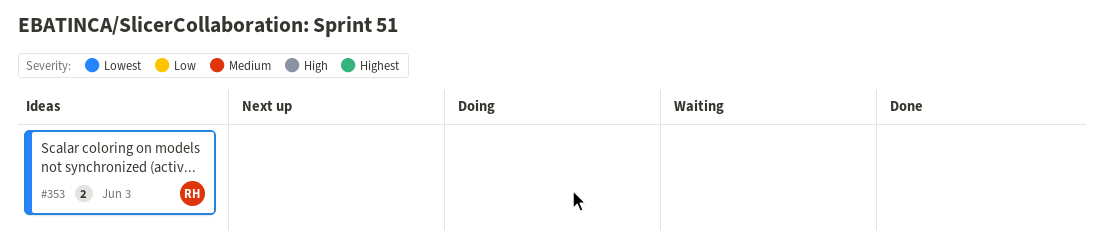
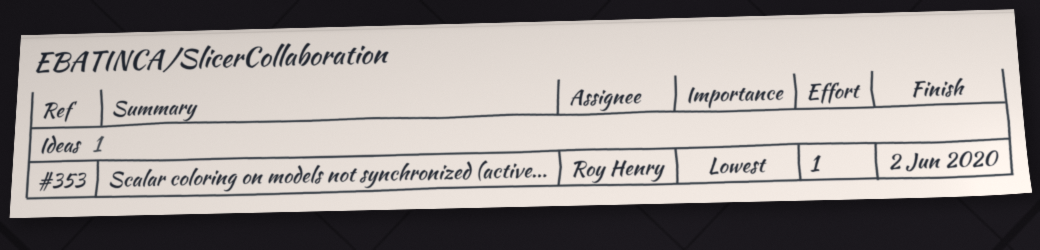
#353, estimate: 2 -> 1
#353, due: Jun 3 -> Jun 2

